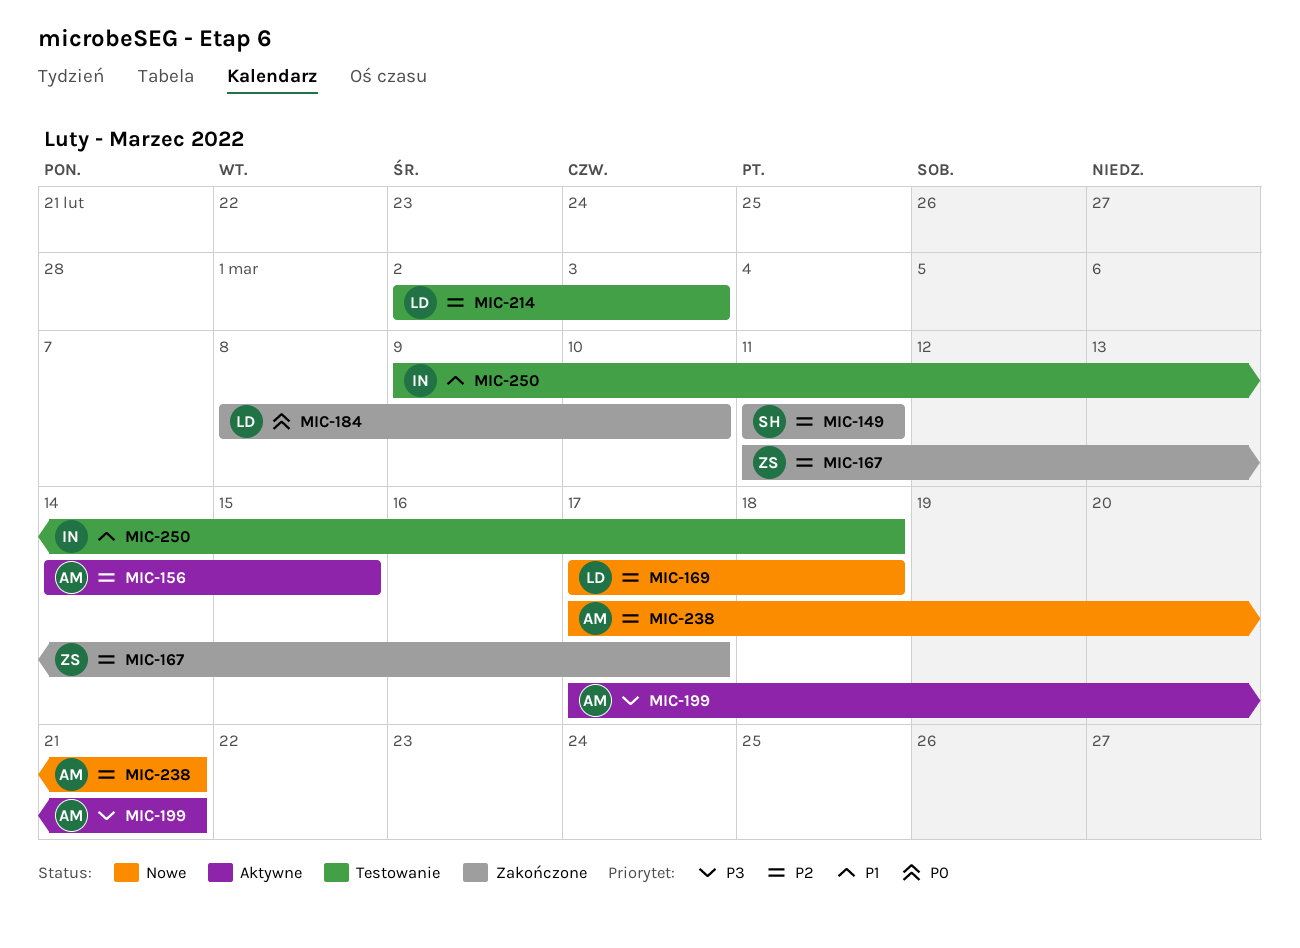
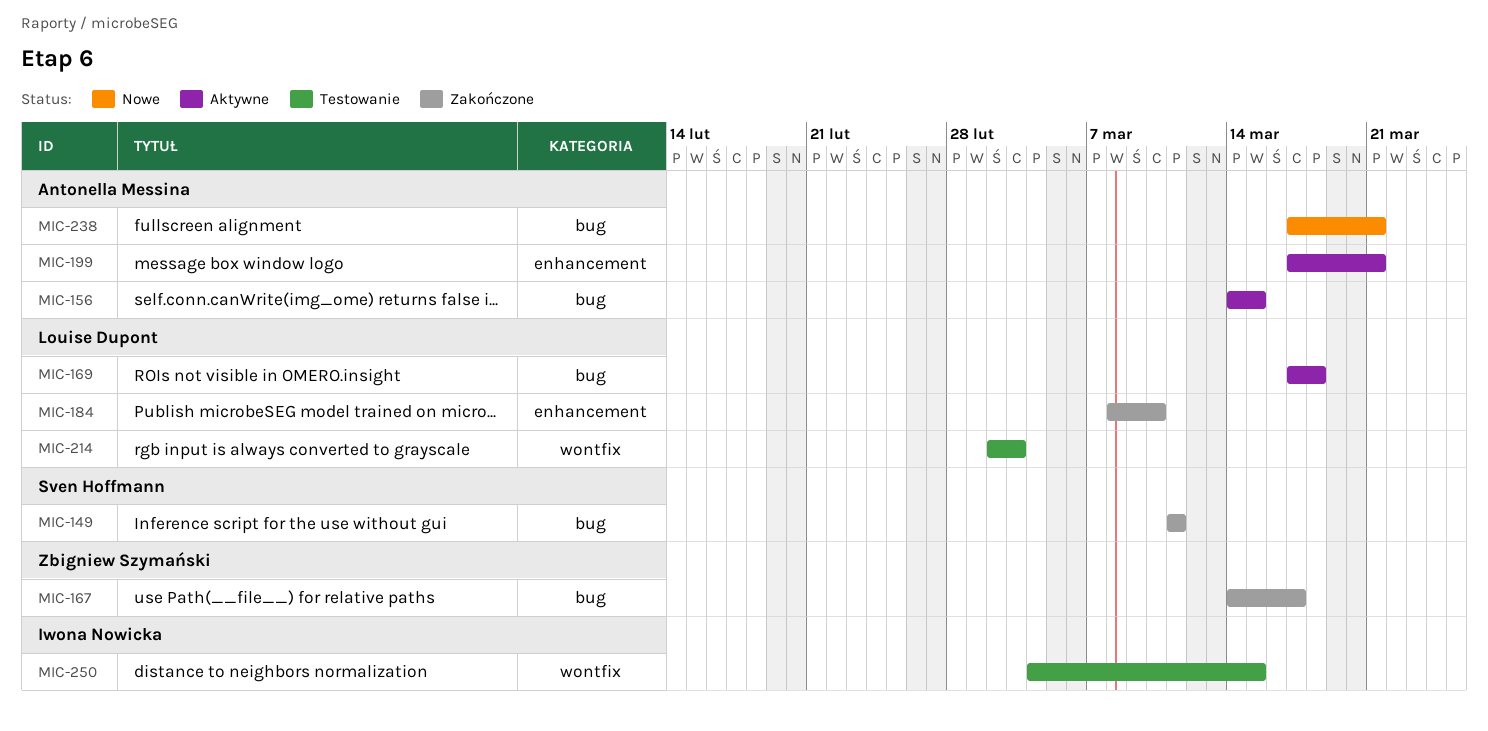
MIC-167, start: Mar 11 -> Mar 14
MIC-169, status: Nowe -> Aktywne
MIC-250, start: Mar 9 -> Mar 4
MIC-250, due: Mar 18 -> Mar 15

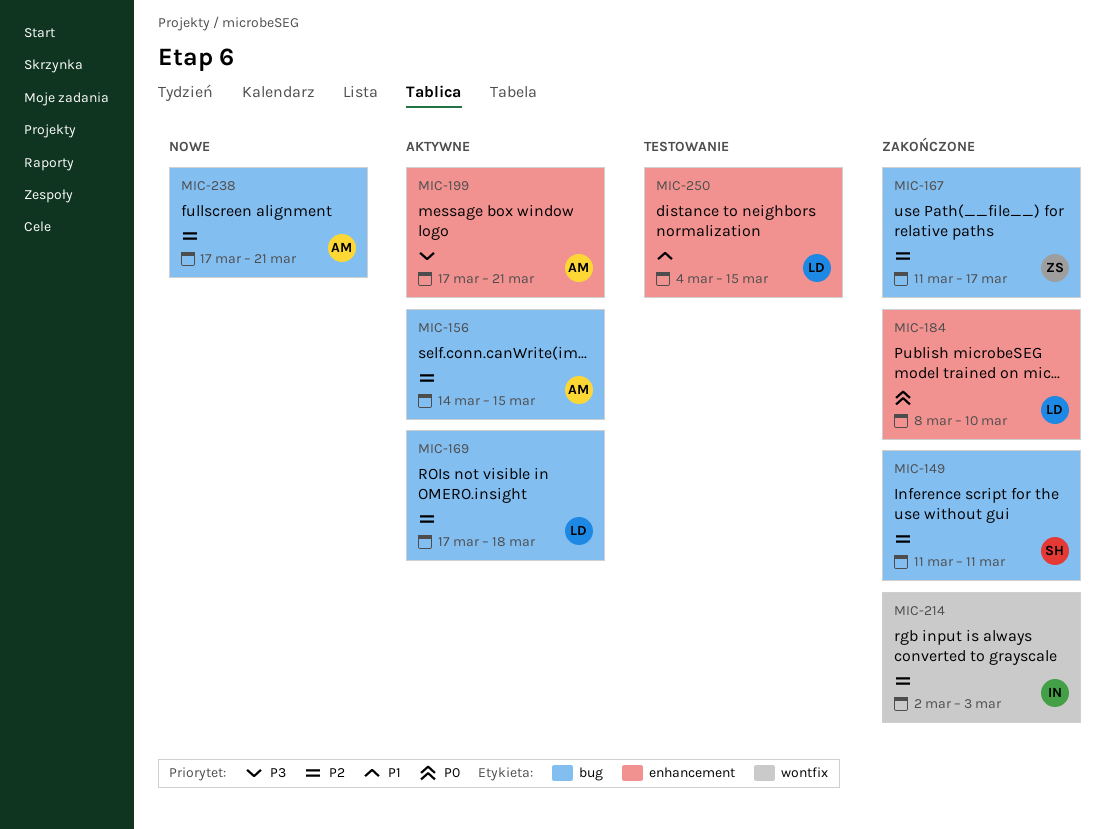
MIC-167, start: Mar 14 -> Mar 11
MIC-214, status: Testowanie -> Zakończone
MIC-214, owner: Louise Dupont -> Iwona Nowicka
MIC-250, owner: Iwona Nowicka -> Louise Dupont
MIC-250, label: wontfix -> enhancement

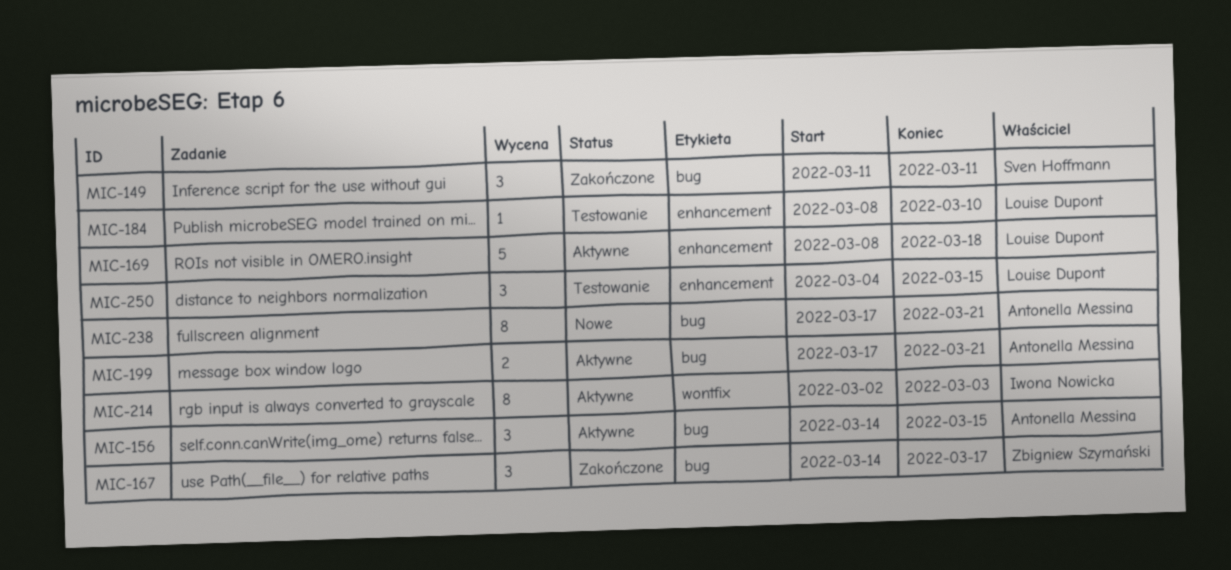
MIC-167, start: Mar 11 -> Mar 14
MIC-169, label: bug -> enhancement
MIC-169, start: Mar 17 -> Mar 8
MIC-184, status: Zakończone -> Testowanie
MIC-199, label: enhancement -> bug
MIC-214, status: Zakończone -> Aktywne

